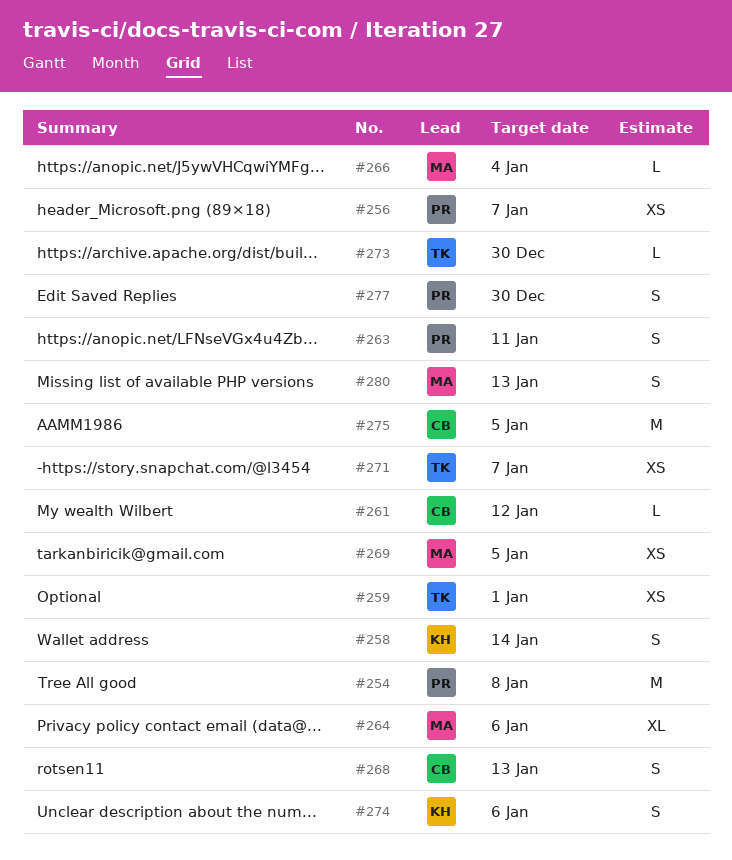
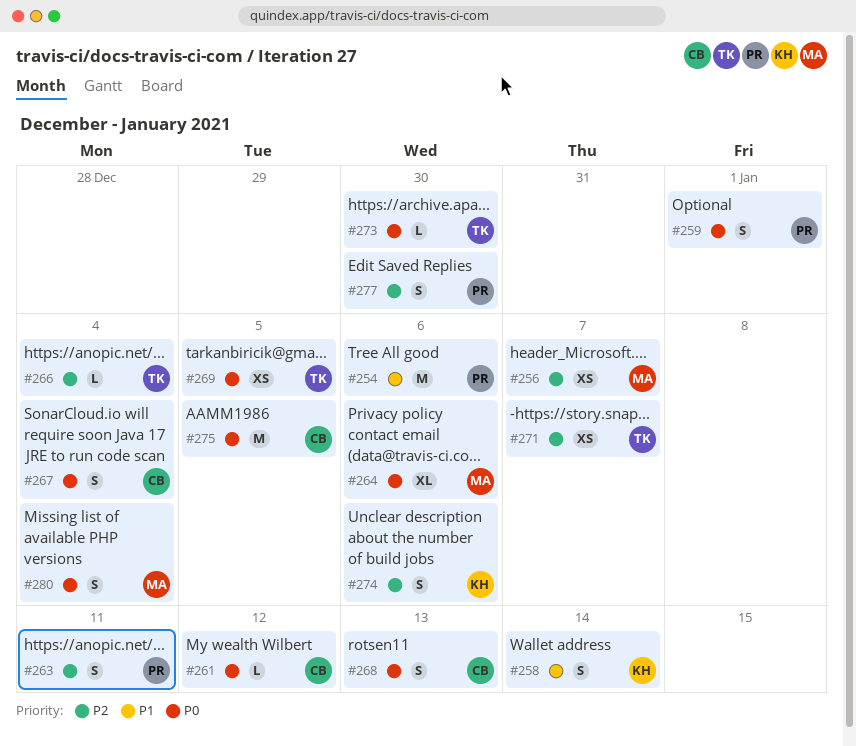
#254, due: Jan 8 -> Jan 6
#256, owner: PR -> MA
#259, owner: TK -> PR
#259, estimate: XS -> S
#266, owner: MA -> TK
#267: none -> present
#269, owner: MA -> TK
#280, due: Jan 13 -> Jan 4

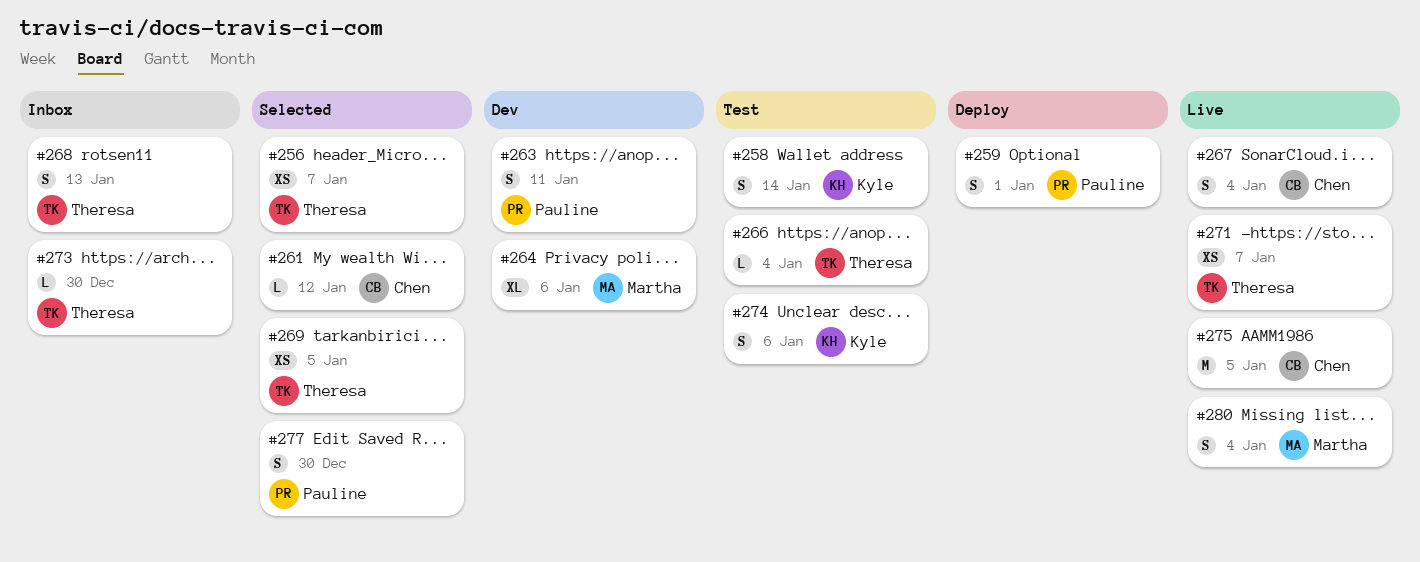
#254: present -> none
#256, owner: Martha -> Theresa
#268, owner: Chen -> Theresa

